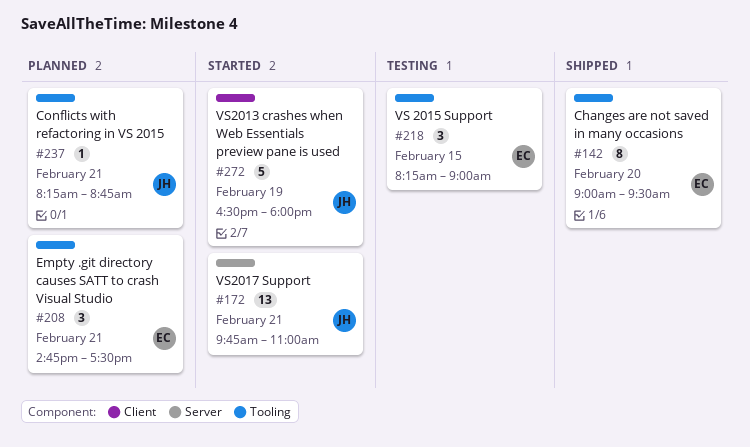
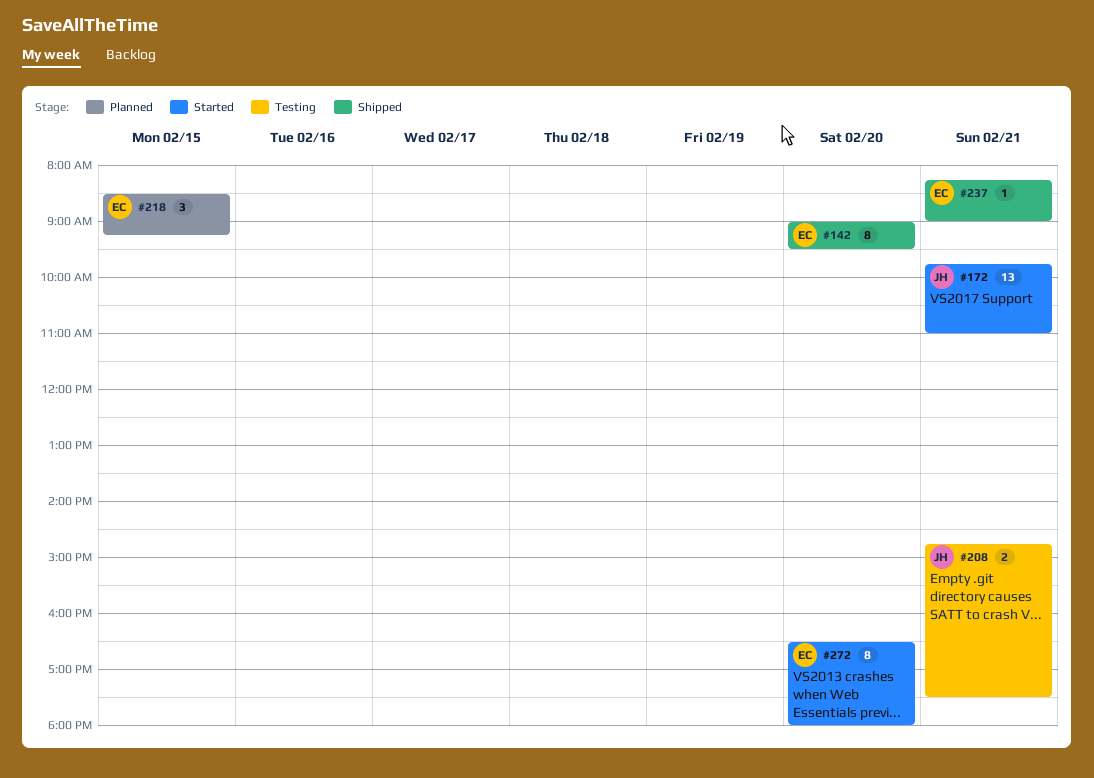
#208, status: Planned -> Testing
#208, owner: EC -> JH
#208, estimate: 3 -> 2
#218, status: Testing -> Planned
#218, begins: 08:15 -> 08:30
#218, ends: 09:00 -> 09:15
#237, status: Planned -> Shipped
#237, owner: JH -> EC
#237, ends: 08:45 -> 09:00
#272, owner: JH -> EC
#272, estimate: 5 -> 8
#272, day: Feb 19 -> Feb 20

